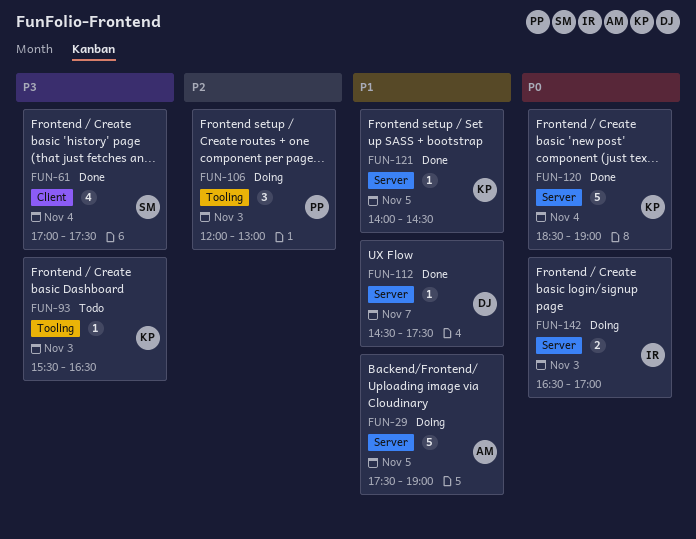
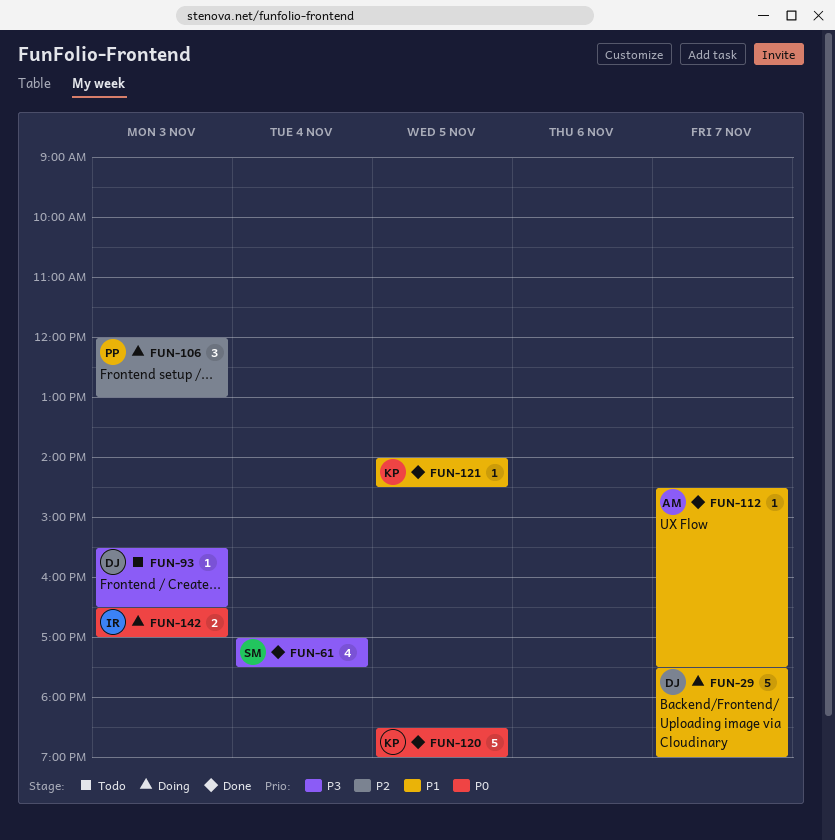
FUN-29, owner: AM -> DJ
FUN-29, day: Nov 5 -> Nov 7
FUN-93, owner: KP -> DJ
FUN-112, owner: DJ -> AM
FUN-120, day: Nov 4 -> Nov 5

